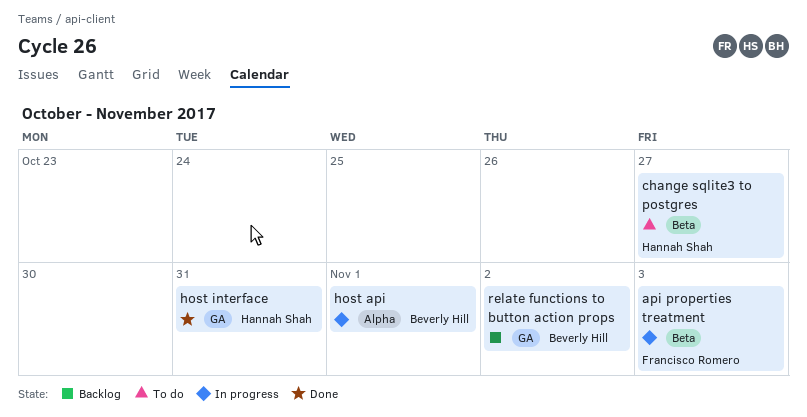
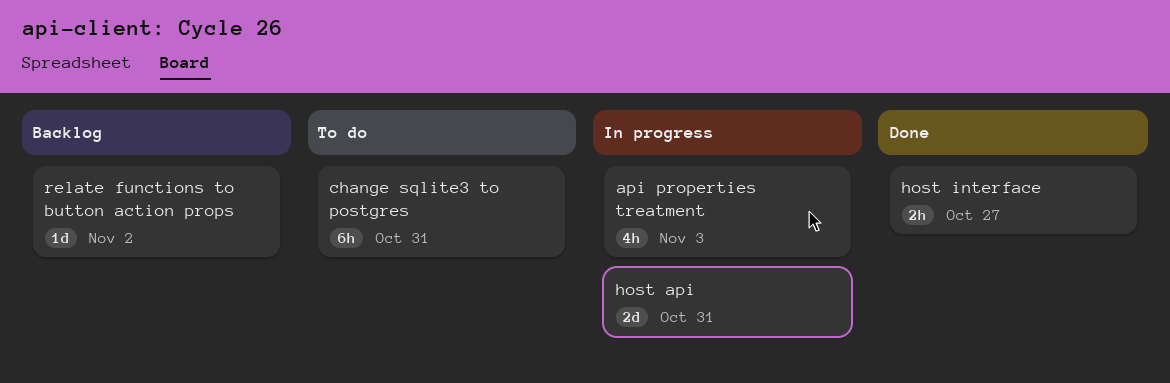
change sqlite3 to postgres, due: Oct 27 -> Oct 31
host api, due: Nov 1 -> Oct 31
host interface, due: Oct 31 -> Oct 27

